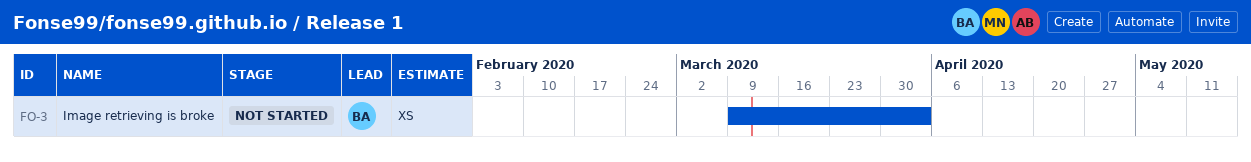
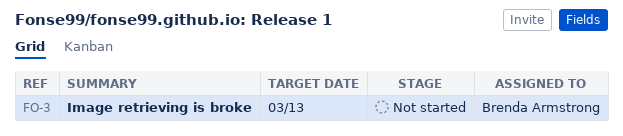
FO-3, due: Apr 3 -> Mar 13

